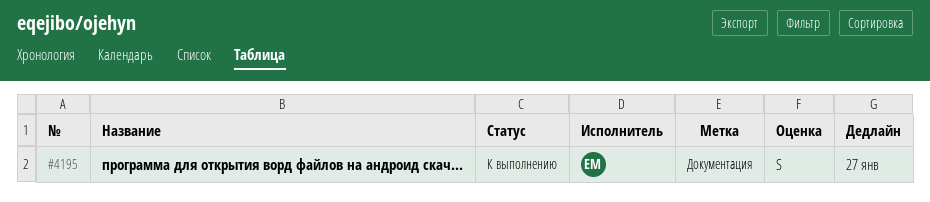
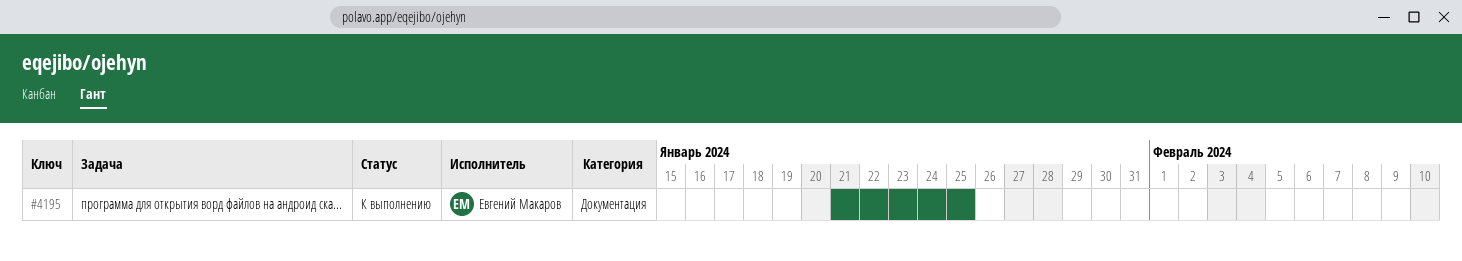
#4195, due: Jan 27 -> Jan 25

